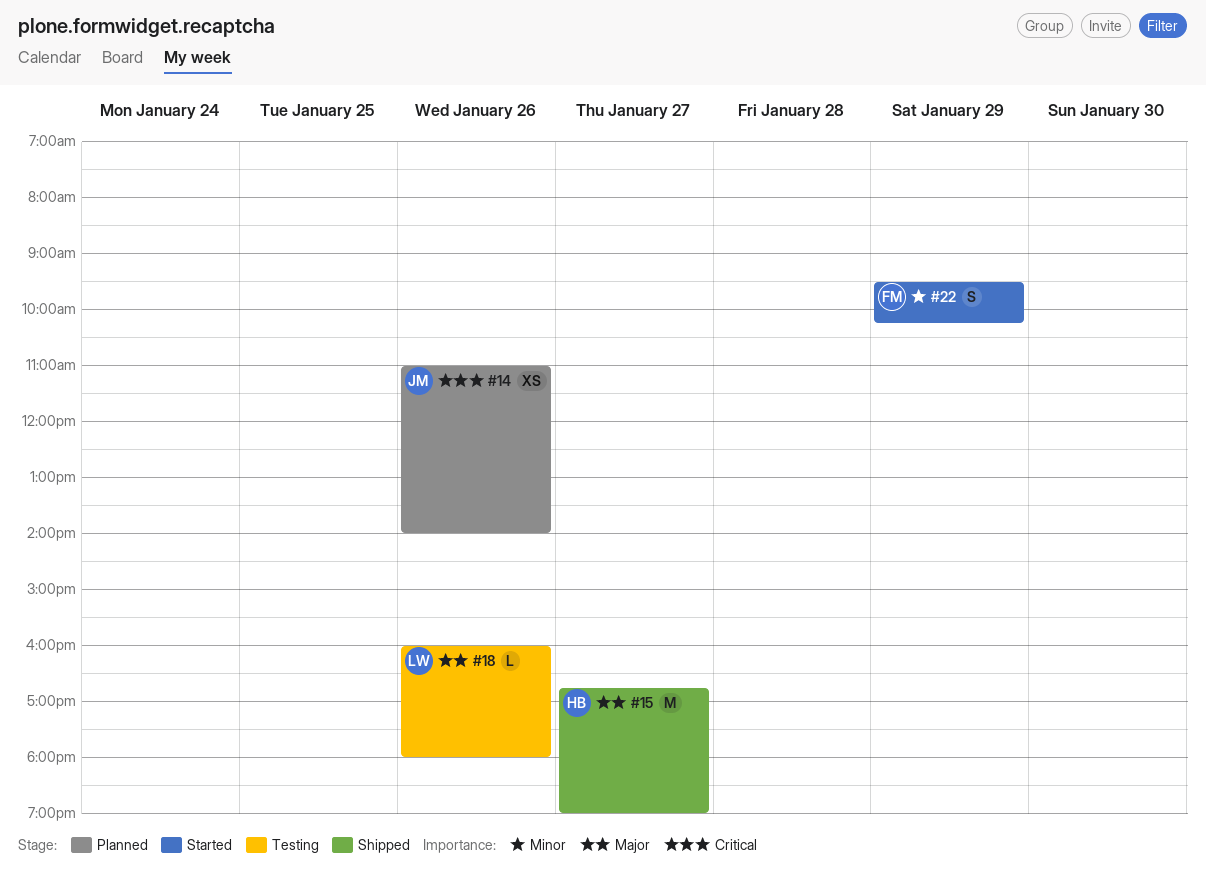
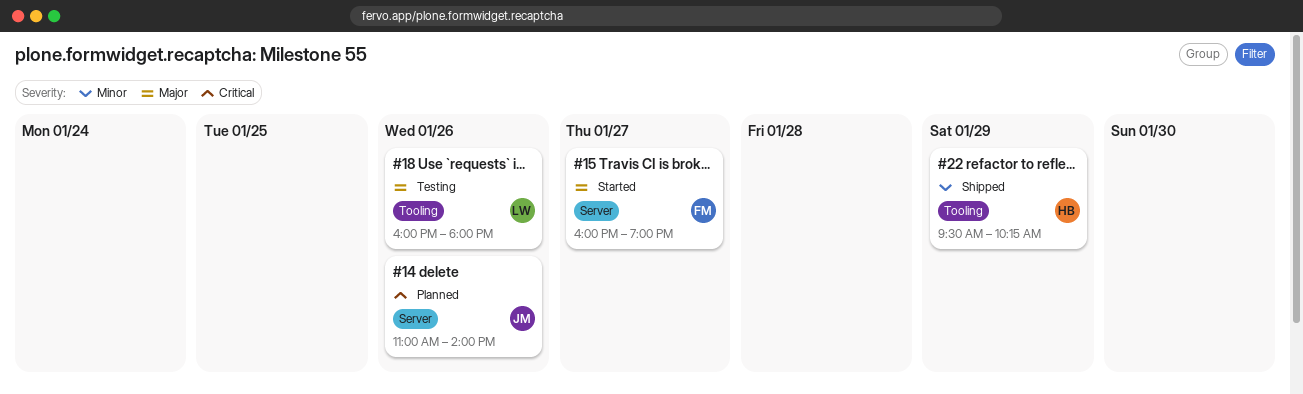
#15, status: Shipped -> Started
#15, owner: HB -> FM
#15, begins: 16:45 -> 16:00
#22, status: Started -> Shipped
#22, owner: FM -> HB

